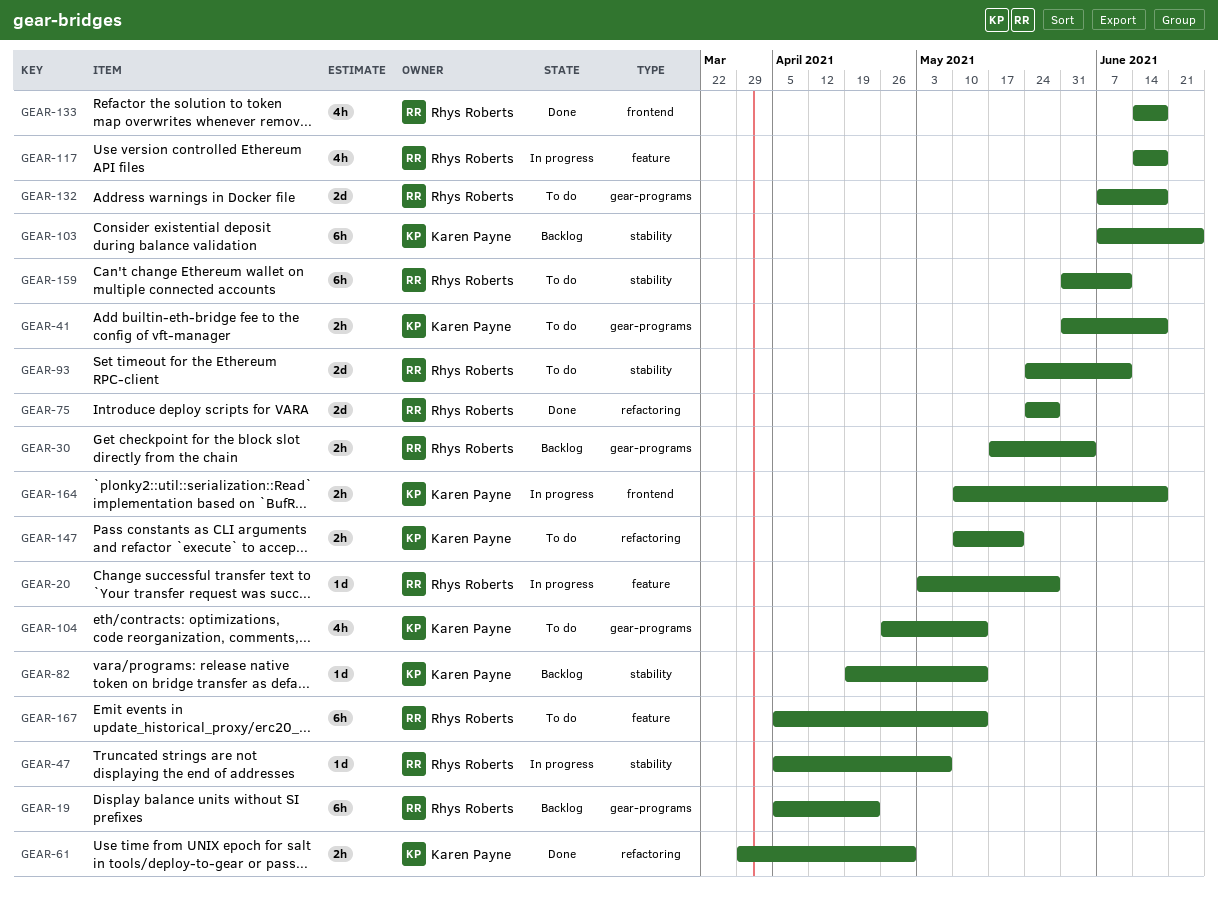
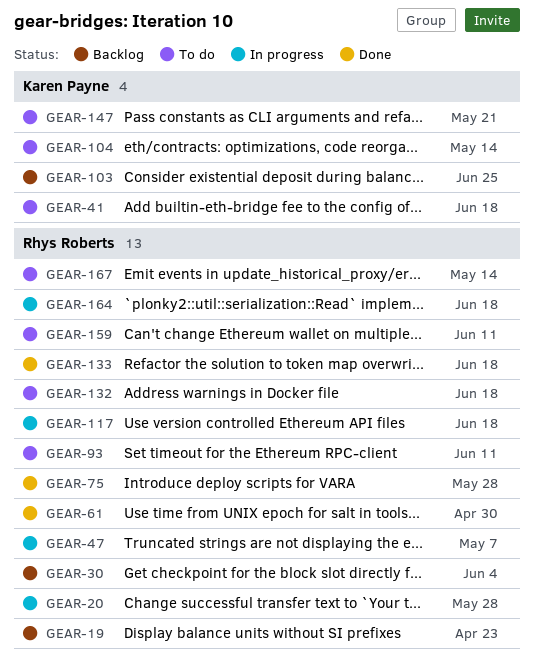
GEAR-61, owner: Karen Payne -> Rhys Roberts
GEAR-82: present -> none
GEAR-164, owner: Karen Payne -> Rhys Roberts

